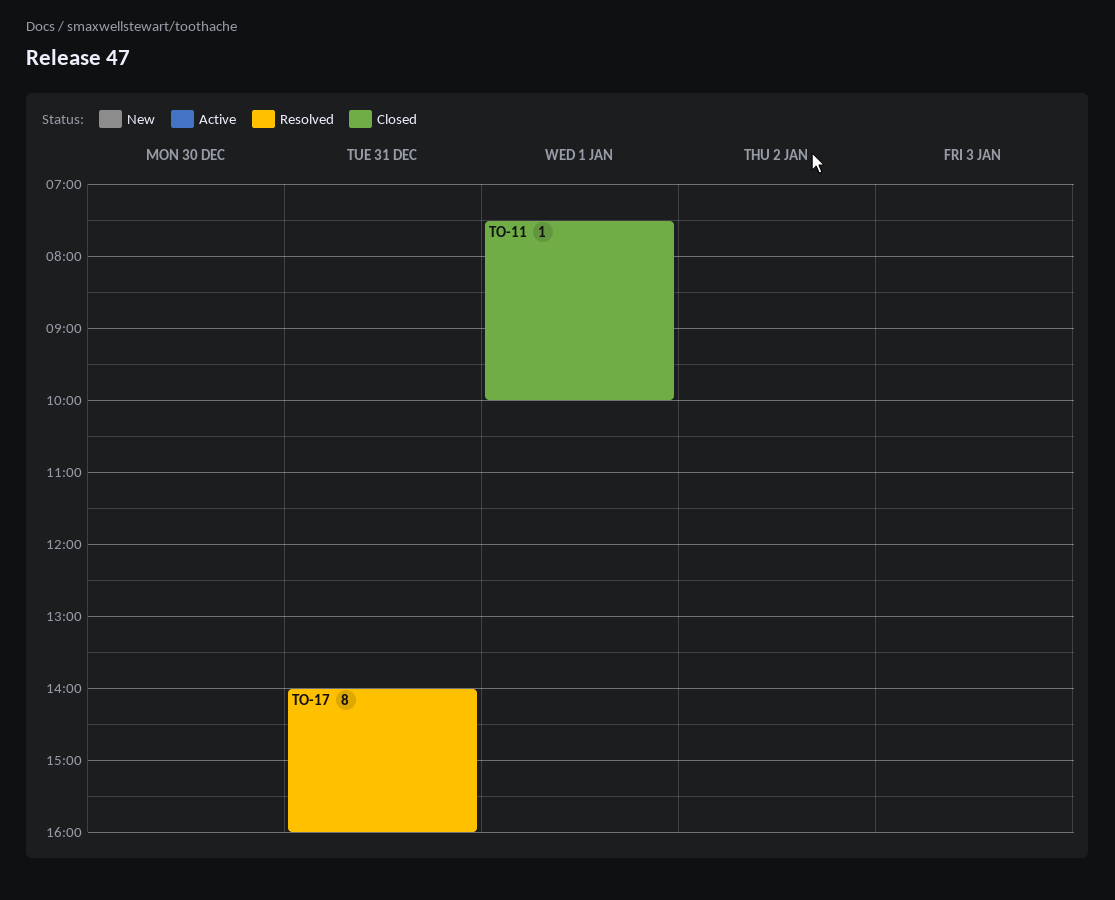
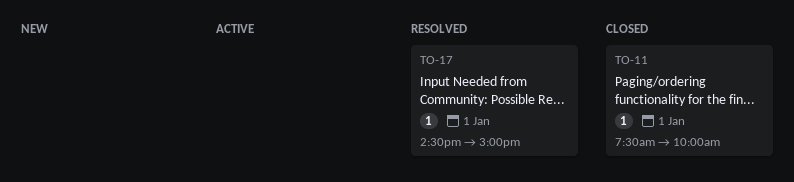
TO-17, estimate: 8 -> 1
TO-17, day: Dec 31 -> Jan 1
TO-17, begins: 14:00 -> 14:30
TO-17, ends: 16:00 -> 15:00

